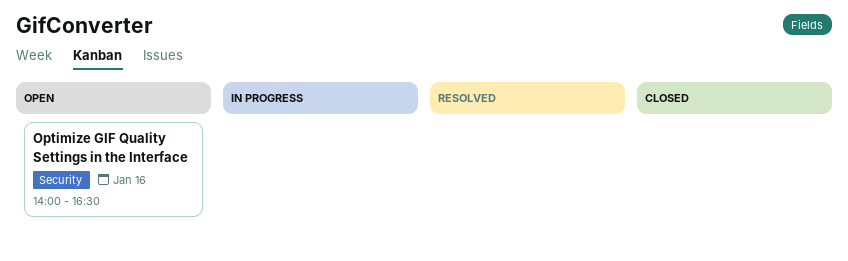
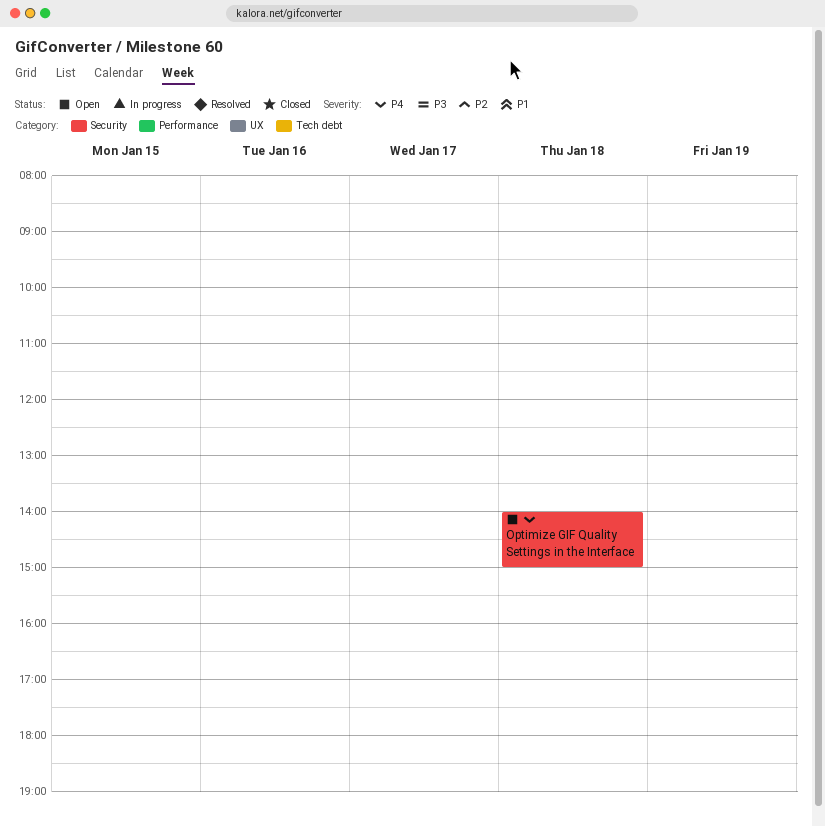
Optimize GIF Quality Settings in the Interface, day: Jan 16 -> Jan 18
Optimize GIF Quality Settings in the Interface, ends: 16:30 -> 15:00

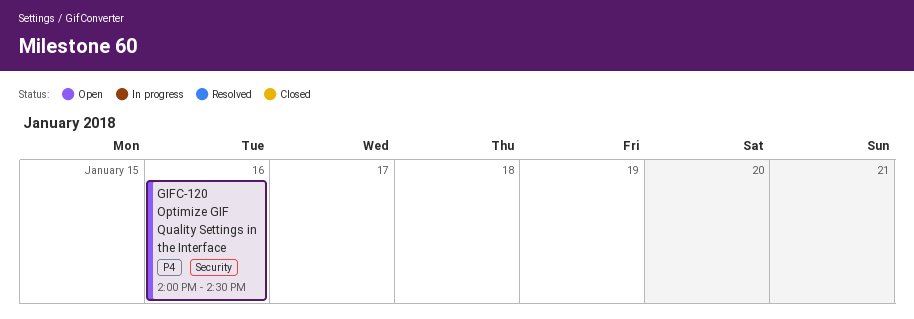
Optimize GIF Quality Settings in the Interface, day: Jan 18 -> Jan 16
Optimize GIF Quality Settings in the Interface, ends: 15:00 -> 14:30

